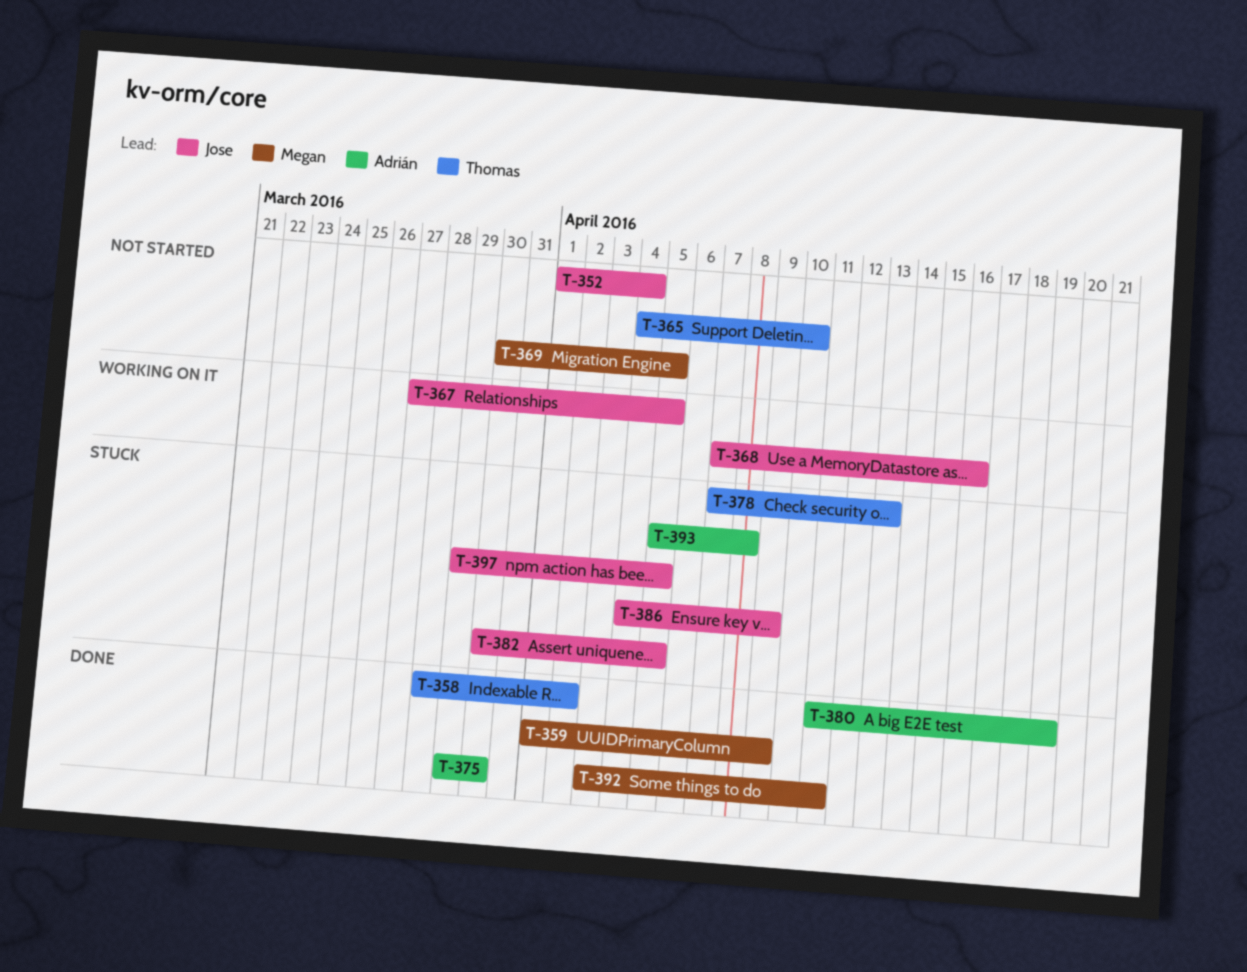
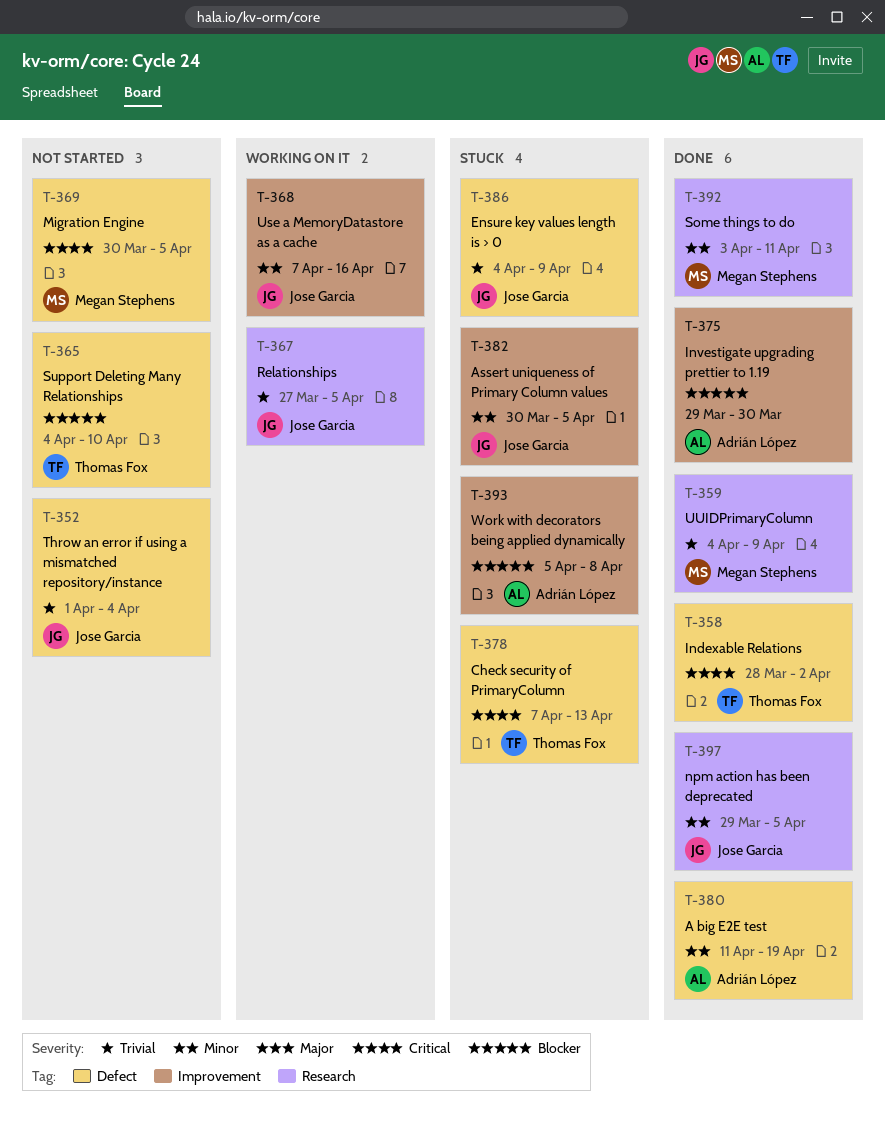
T-359, start: Apr 1 -> Apr 4
T-397, status: Stuck -> Done

